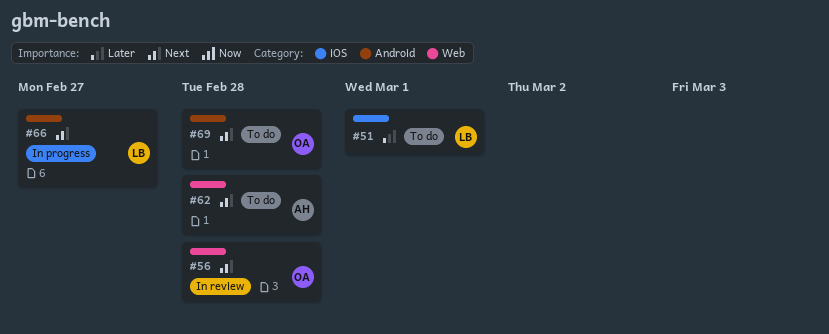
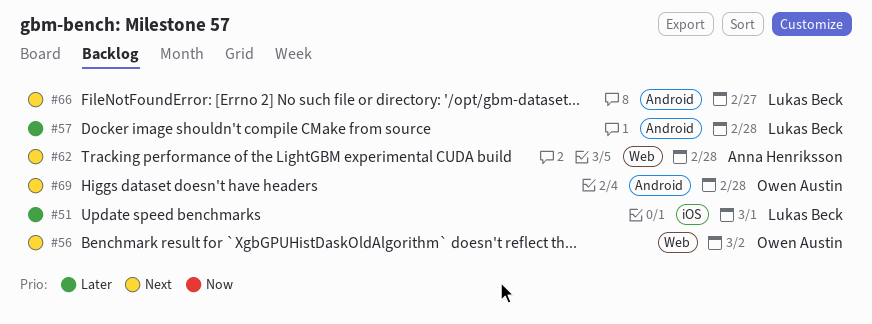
#56, due: Feb 28 -> Mar 2
#57: none -> present

